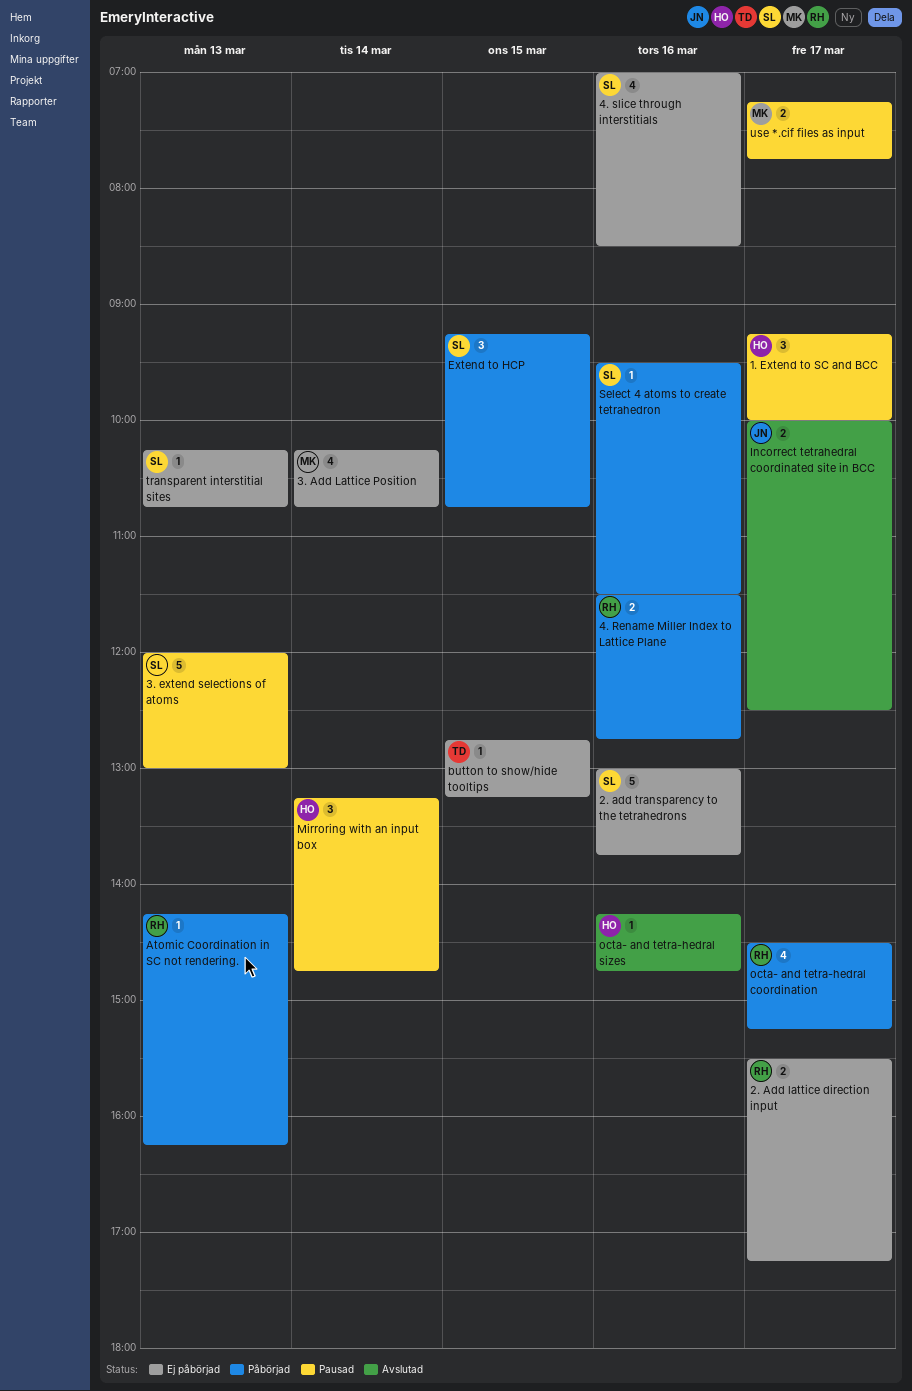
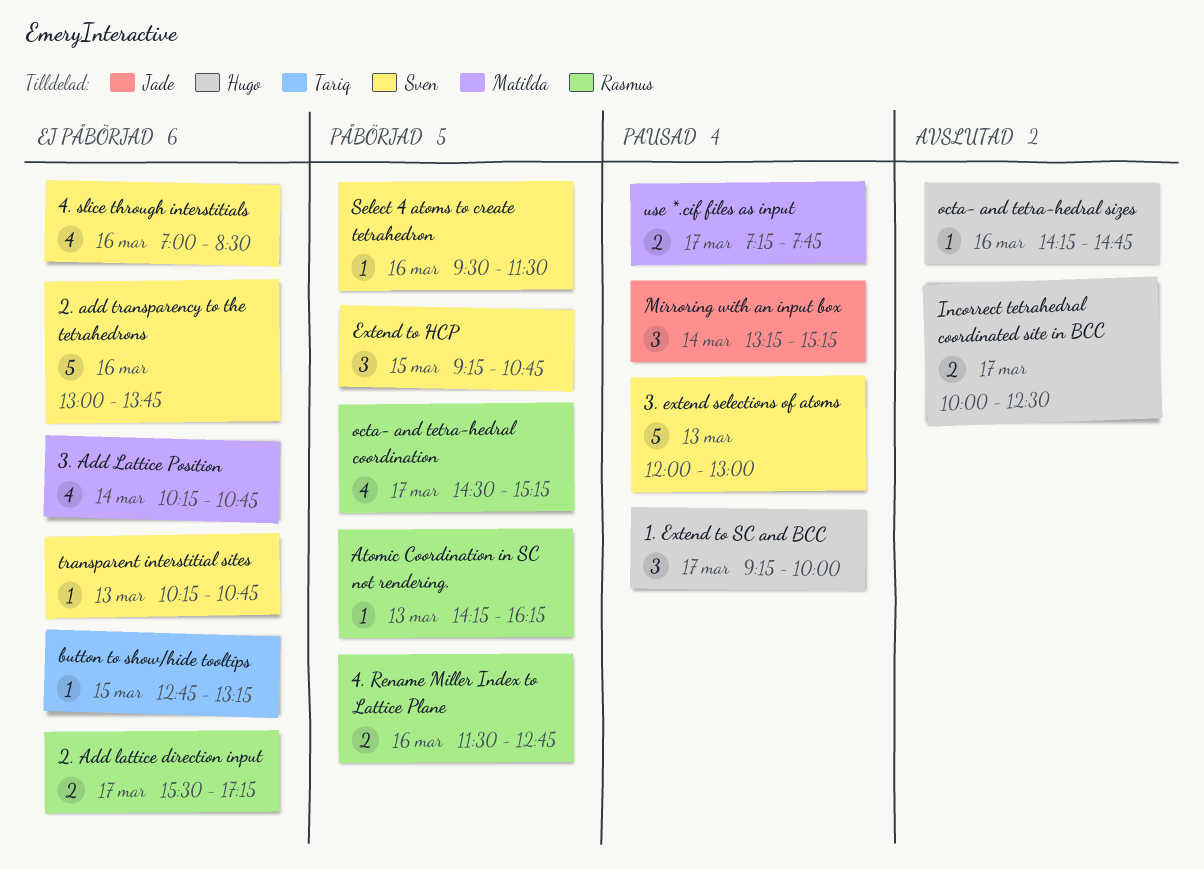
Incorrect tetrahedral coordinated site in BCC, owner: Jade -> Hugo
Mirroring with an input box, owner: Hugo -> Jade
Mirroring with an input box, ends: 14:45 -> 15:15

